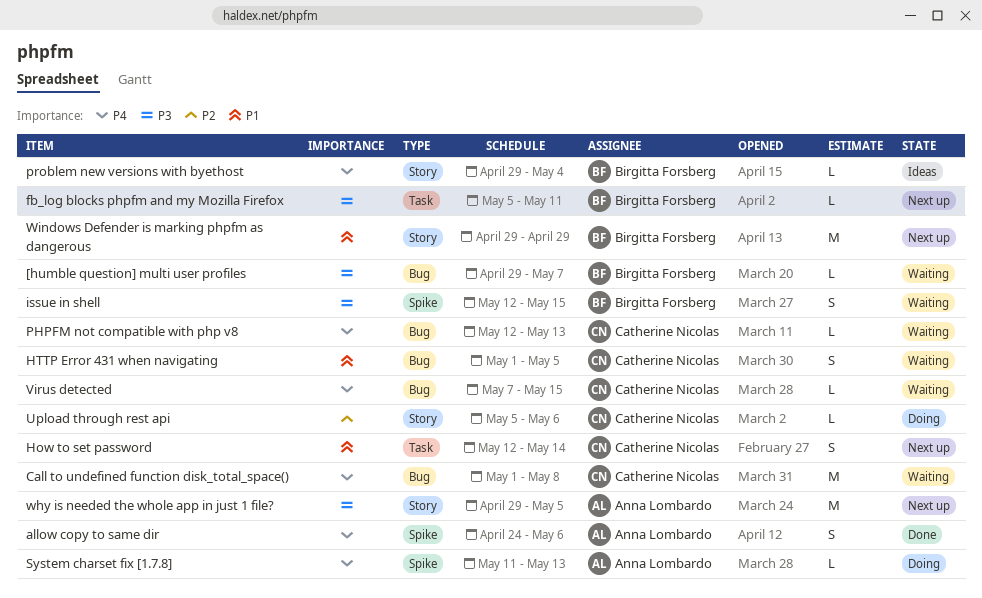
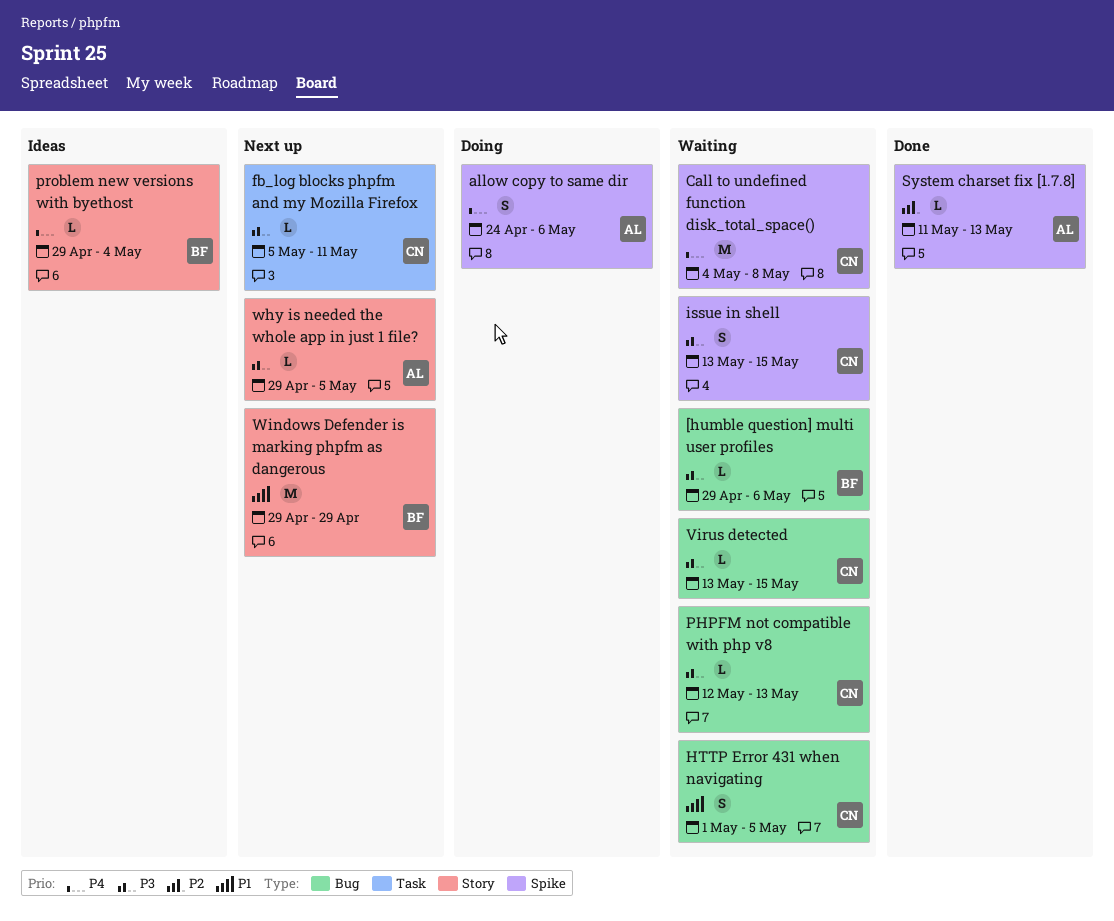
[humble question] multi user profiles, due: May 7 -> May 6
allow copy to same dir, status: Done -> Doing
Call to undefined function disk_total_space(), label: Bug -> Spike
Call to undefined function disk_total_space(), start: May 1 -> May 4
fb_log blocks phpfm and my Mozilla Firefox, owner: Birgitta Forsberg -> Catherine Nicolas
How to set password: present -> none
issue in shell, owner: Birgitta Forsberg -> Catherine Nicolas
issue in shell, start: May 12 -> May 13
PHPFM not compatible with php v8, priority: P4 -> P3
System charset fix [1.7.8], status: Doing -> Done
System charset fix [1.7.8], priority: P4 -> P2
Upload through rest api: present -> none
Virus detected, priority: P4 -> P3
Virus detected, start: May 7 -> May 13
why is needed the whole app in just 1 file?, estimate: M -> L

